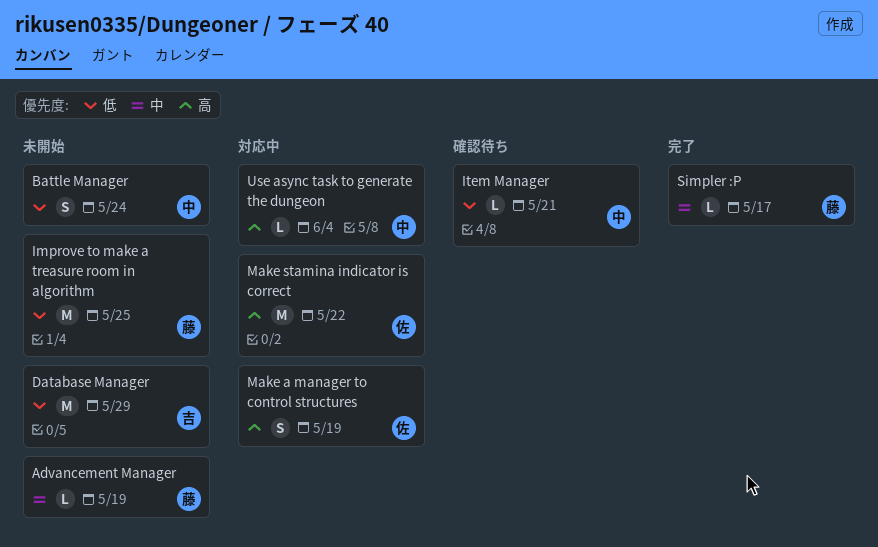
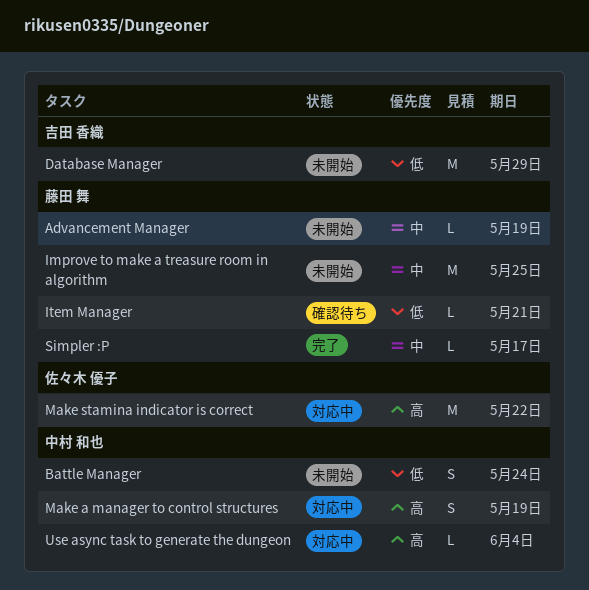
Improve to make a treasure room in algorithm, priority: 低 -> 中
Item Manager, owner: 中村 和也 -> 藤田 舞
Make a manager to control structures, owner: 佐々木 優子 -> 中村 和也

